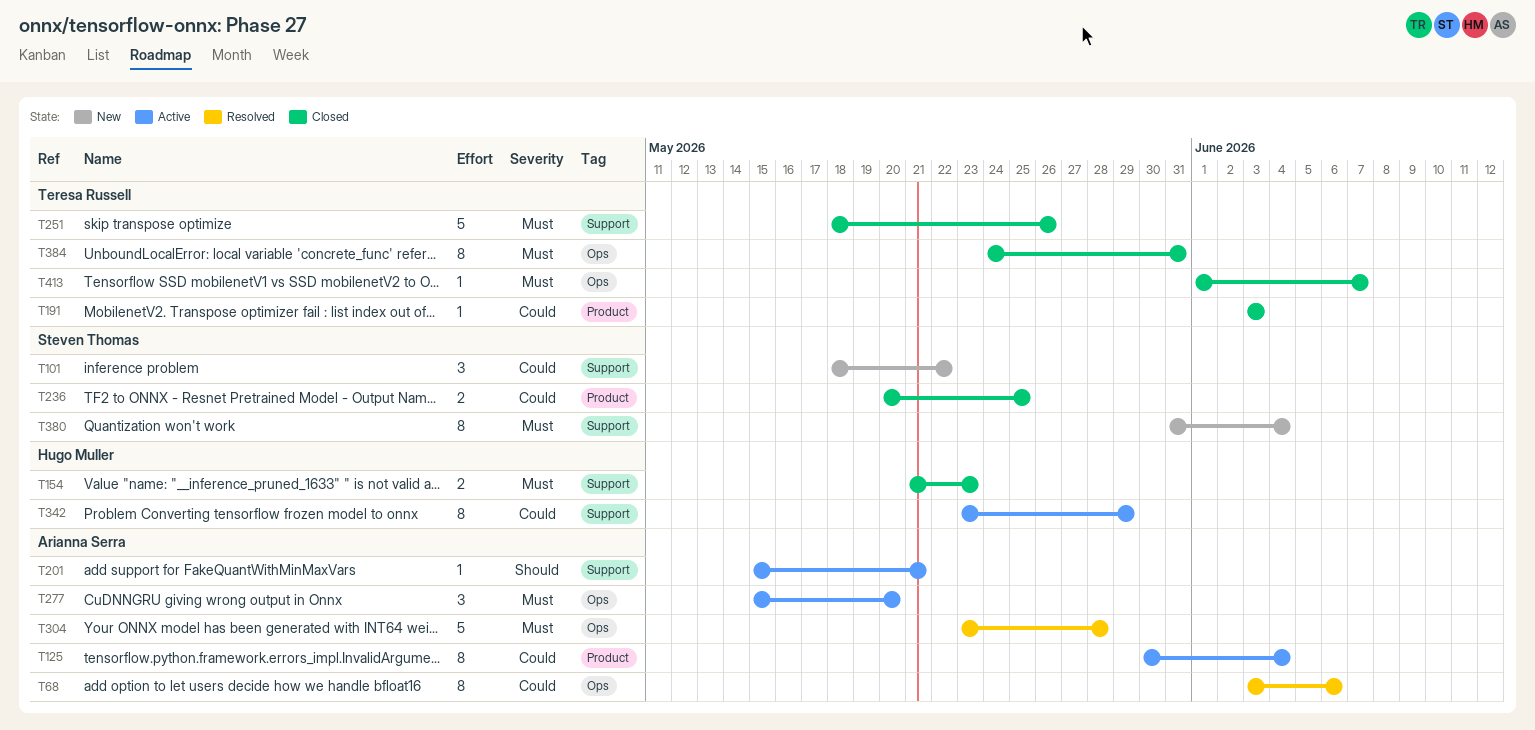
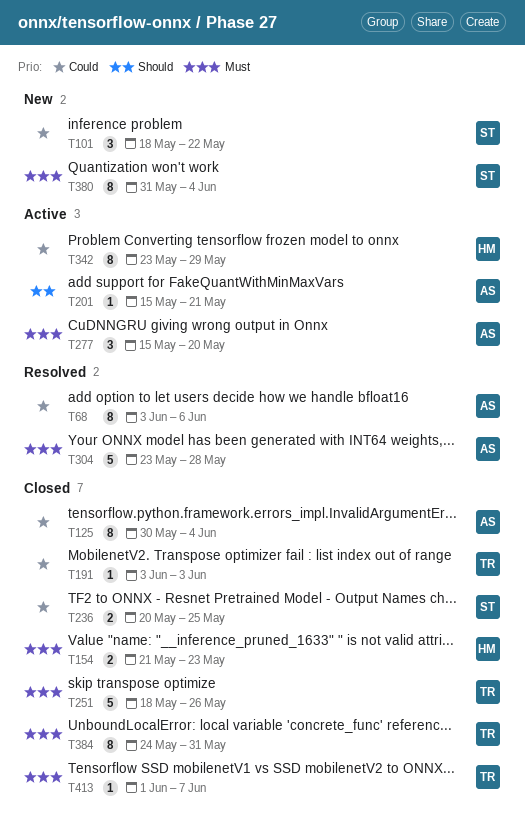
T125, status: Active -> Closed

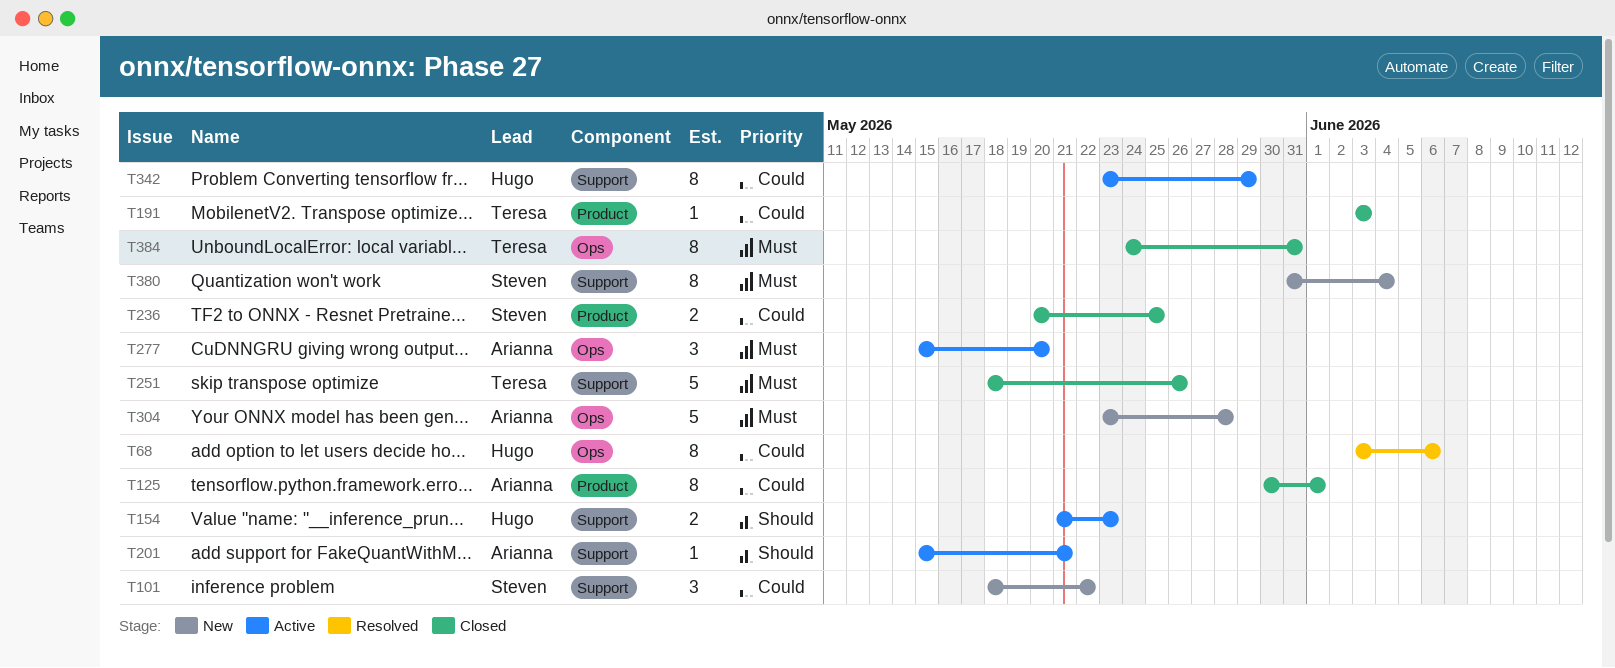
T68, owner: Arianna -> Hugo
T125, due: Jun 4 -> Jun 1
T154, status: Closed -> Active
T154, priority: Must -> Should
T304, status: Resolved -> New
T413: present -> none

